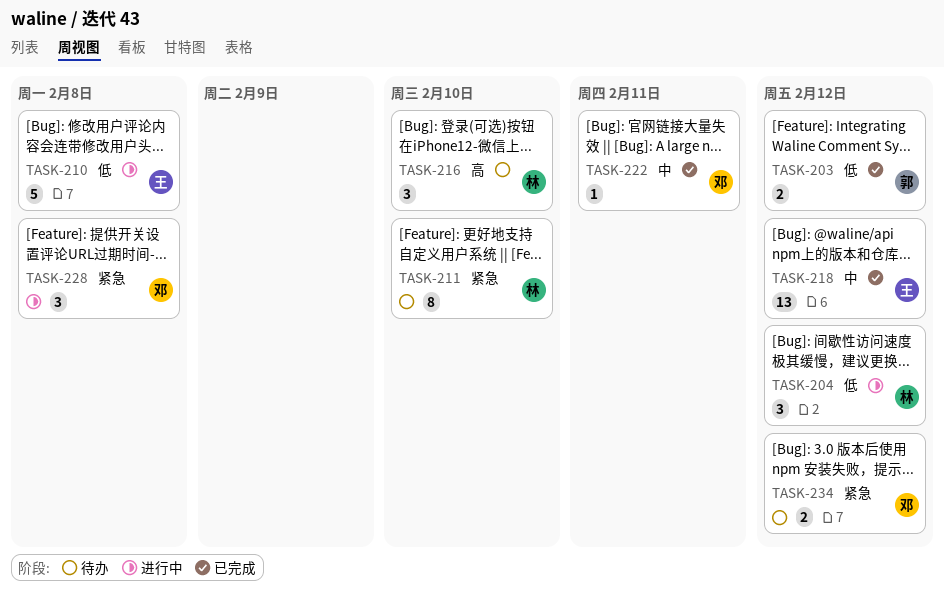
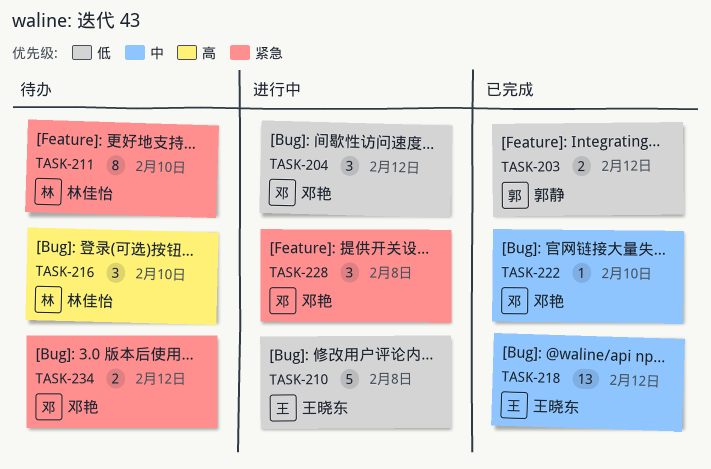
TASK-204, owner: 林佳怡 -> 邓艳
TASK-222, due: Feb 11 -> Feb 10

